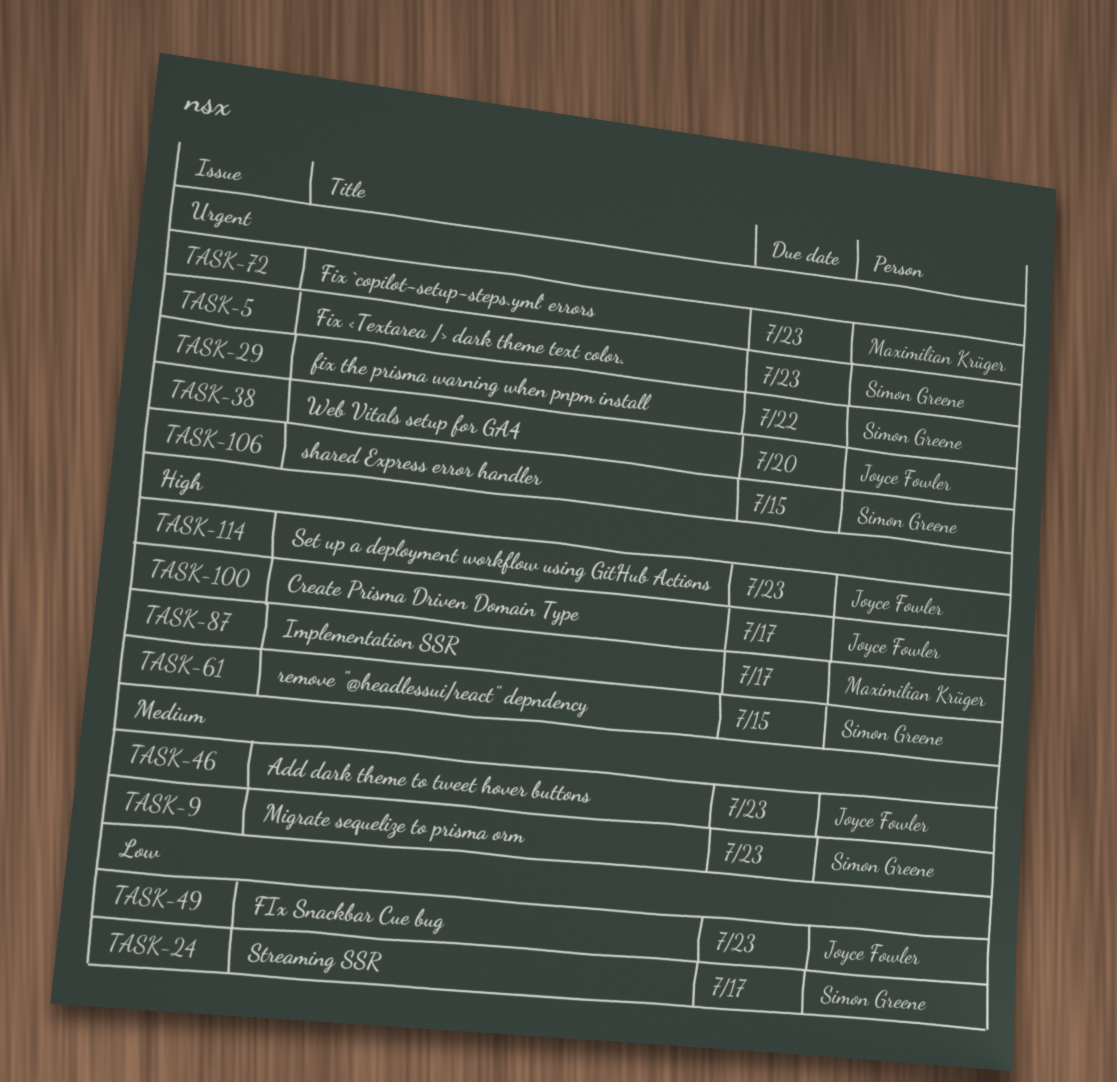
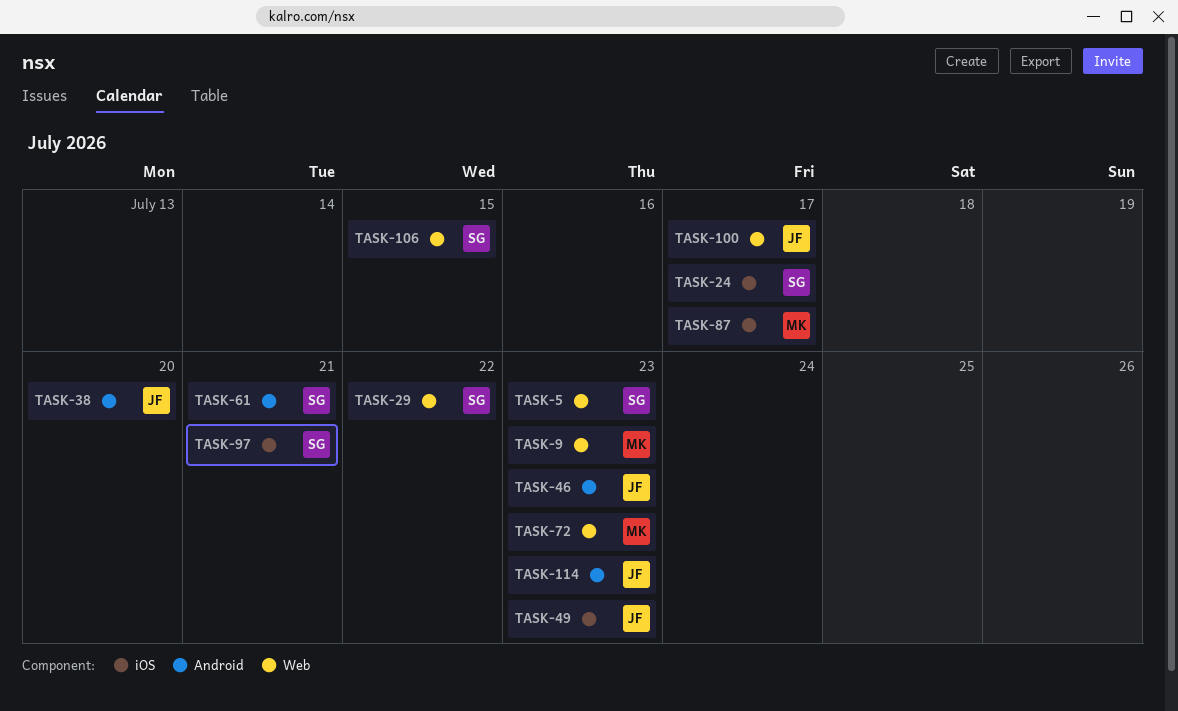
TASK-9, owner: Simon Greene -> Maximilian Krüger
TASK-61, due: Jul 15 -> Jul 21
TASK-97: none -> present

